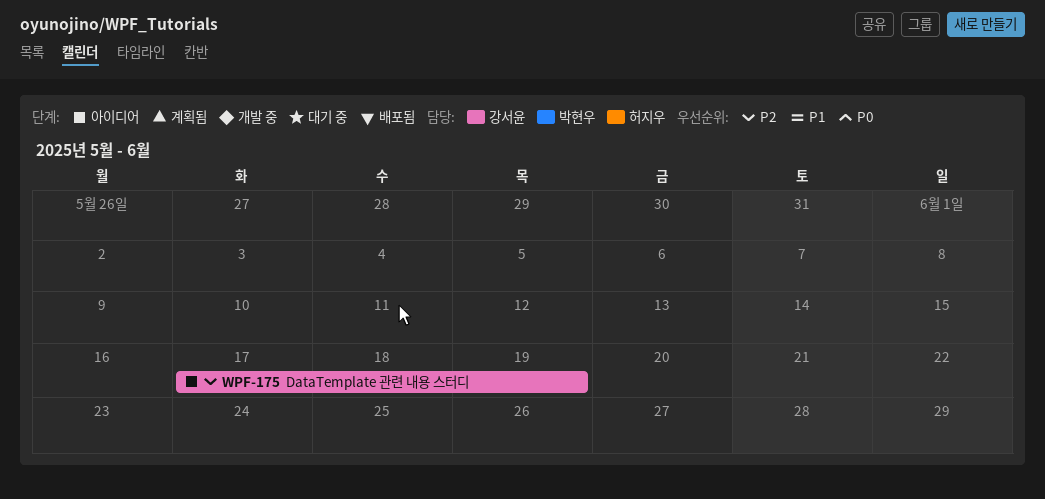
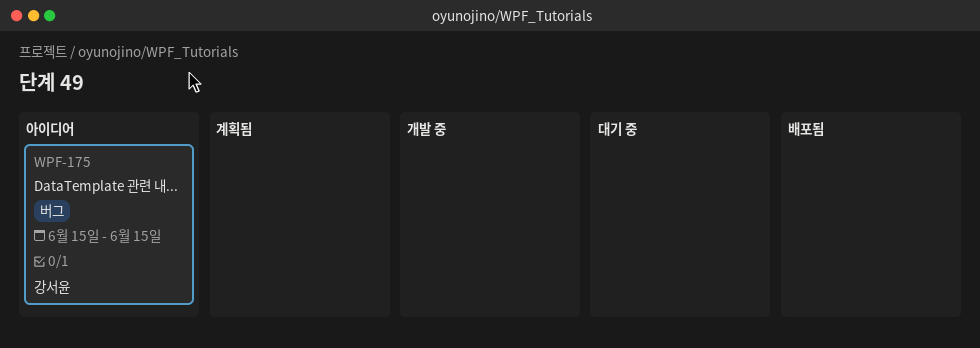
WPF-175, start: Jun 17 -> Jun 15
WPF-175, due: Jun 19 -> Jun 15

